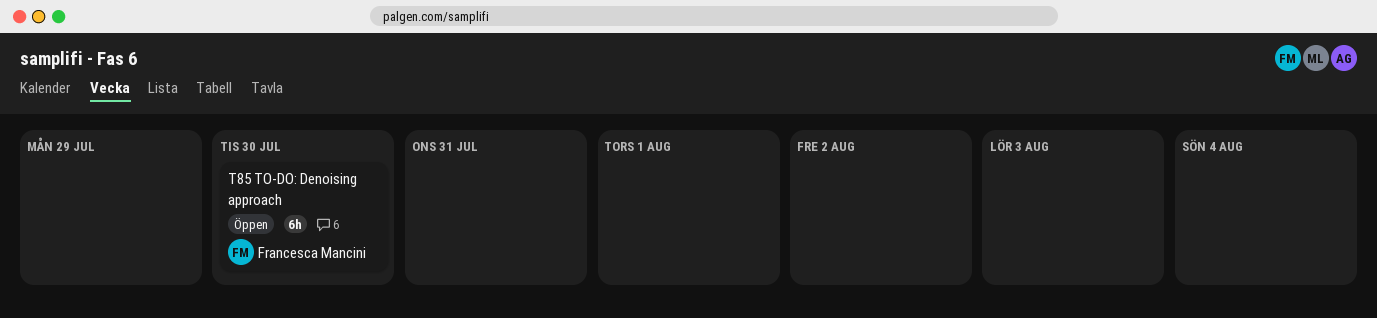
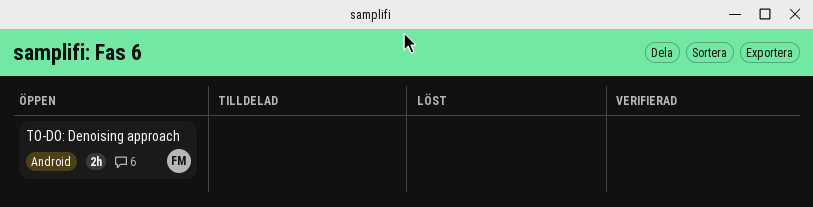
TO-DO: Denoising approach, estimate: 6h -> 2h

